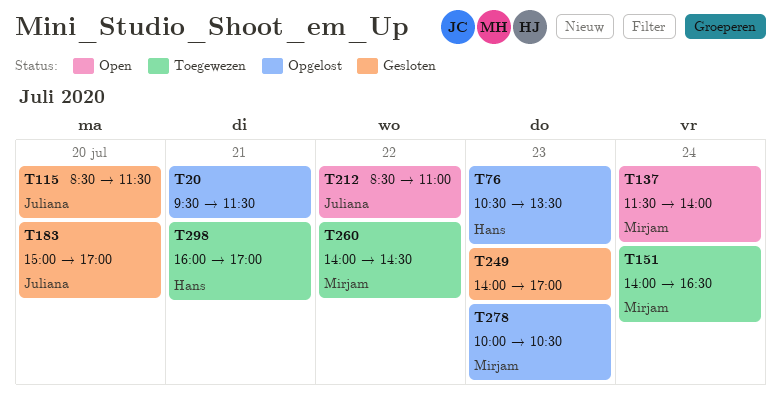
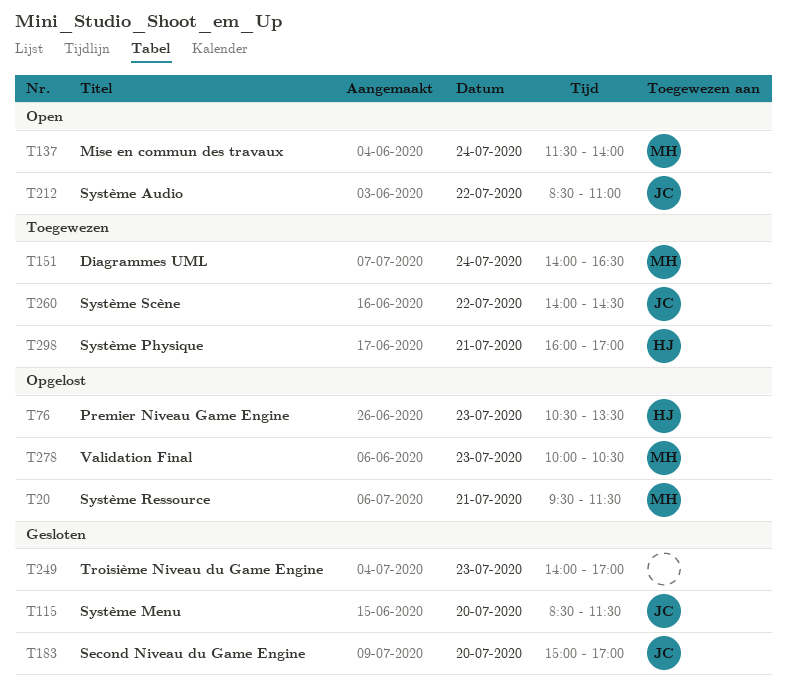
T20, owner: none -> Mirjam
T260, owner: Mirjam -> Juliana

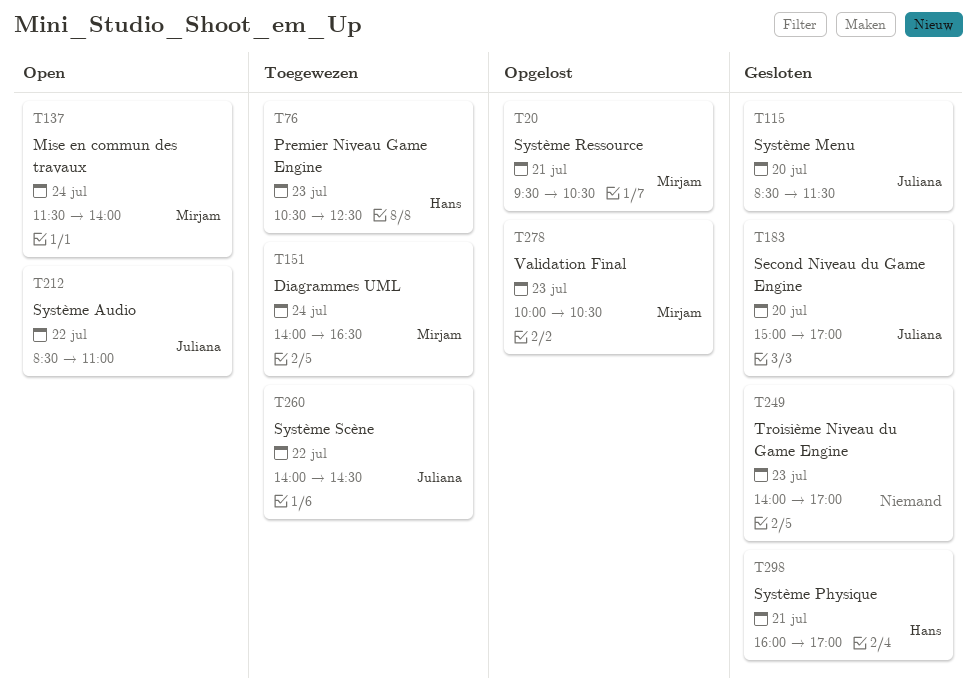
T20, ends: 11:30 -> 10:30
T76, status: Opgelost -> Toegewezen
T76, ends: 13:30 -> 12:30
T298, status: Toegewezen -> Gesloten

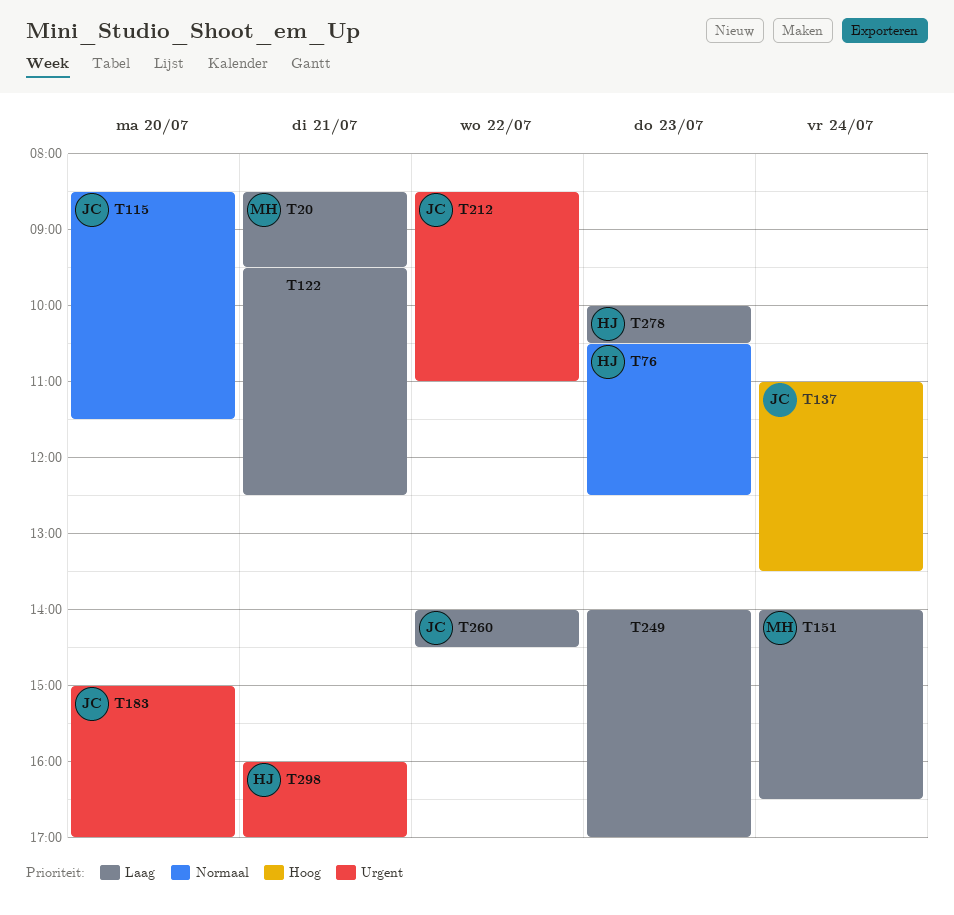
T20, begins: 09:30 -> 08:30
T20, ends: 10:30 -> 09:30
T122: none -> present
T137, owner: Mirjam -> Juliana
T137, begins: 11:30 -> 11:00
T137, ends: 14:00 -> 13:30
T278, owner: Mirjam -> Hans

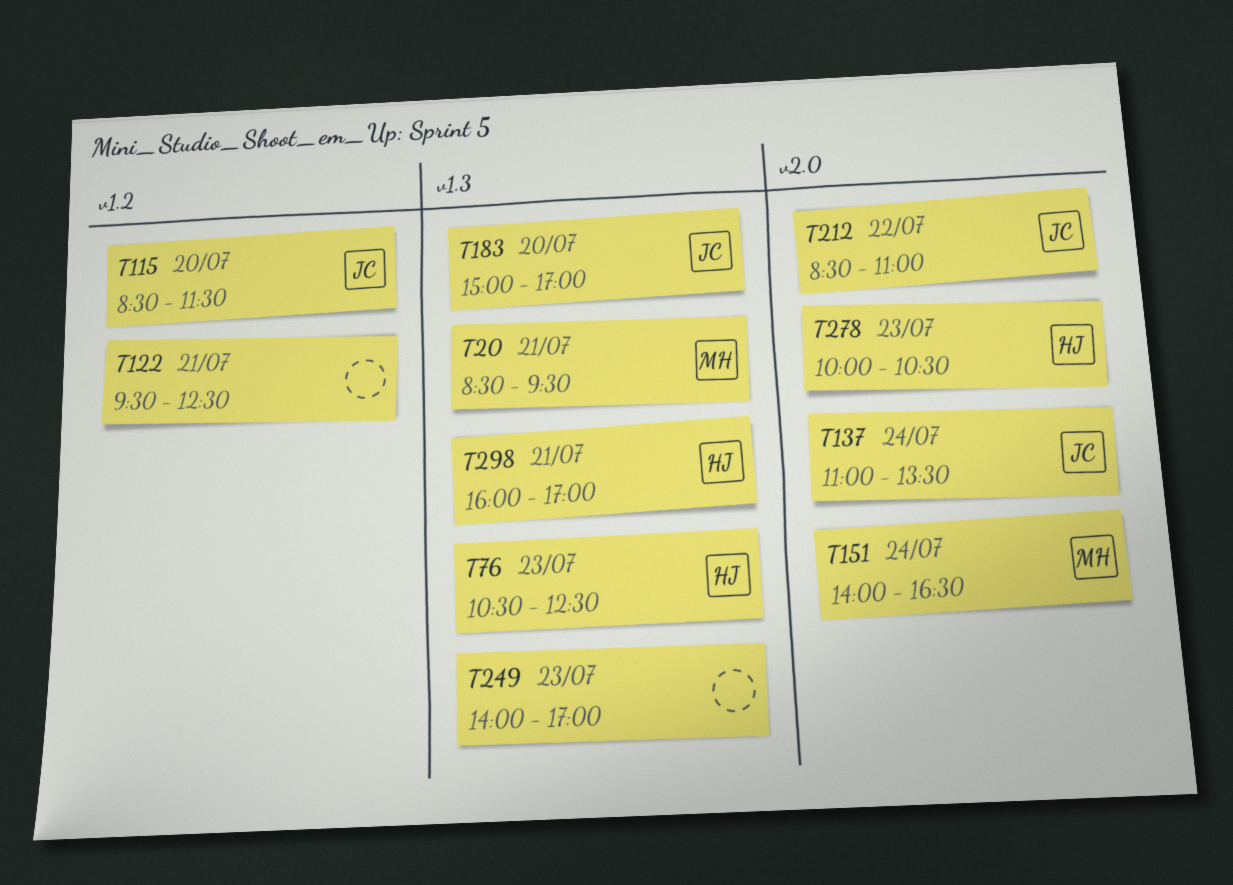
T260: present -> none

